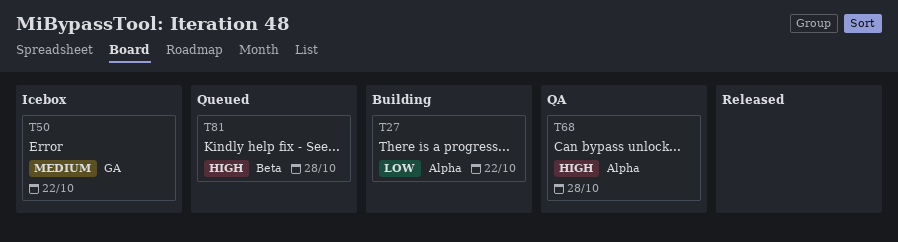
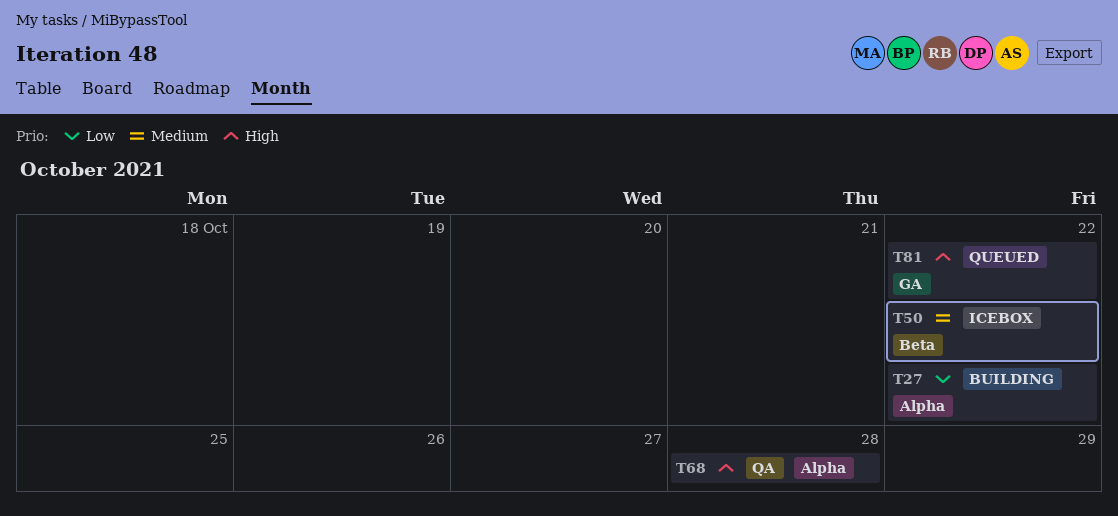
T50, label: GA -> Beta
T81, label: Beta -> GA
T81, due: Oct 28 -> Oct 22

